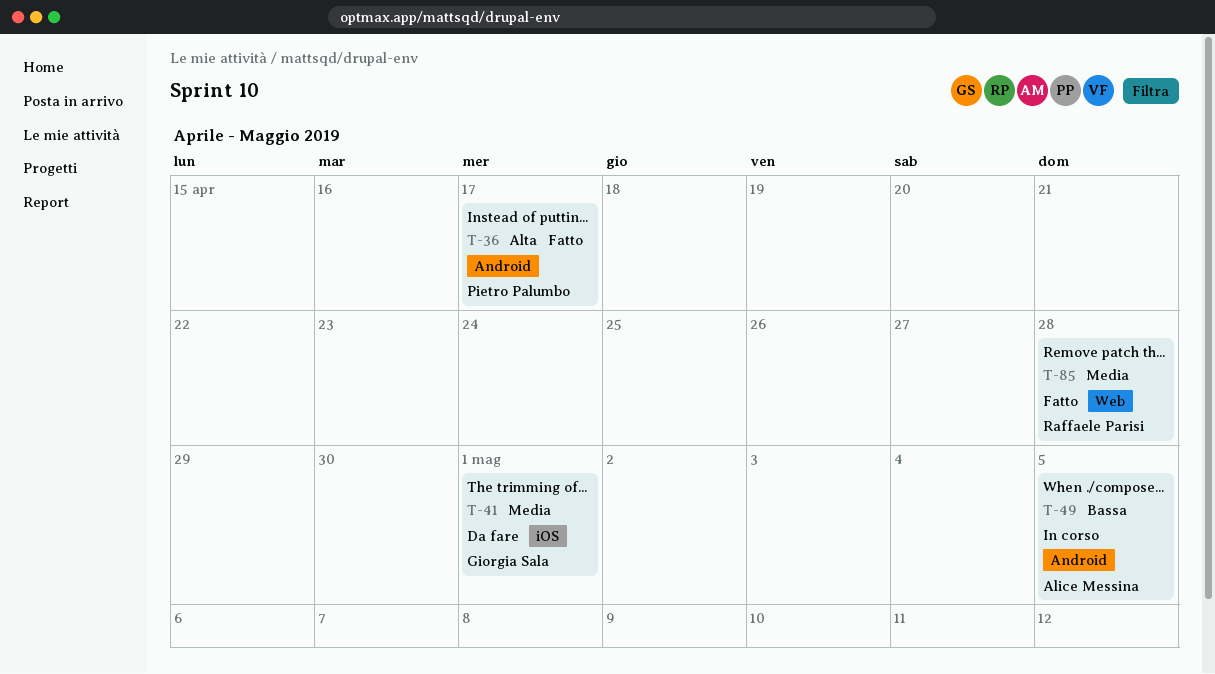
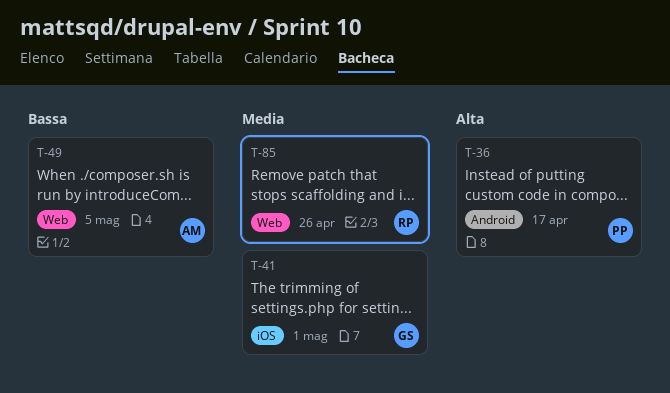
T-49, label: Android -> Web
T-85, due: Apr 28 -> Apr 26

